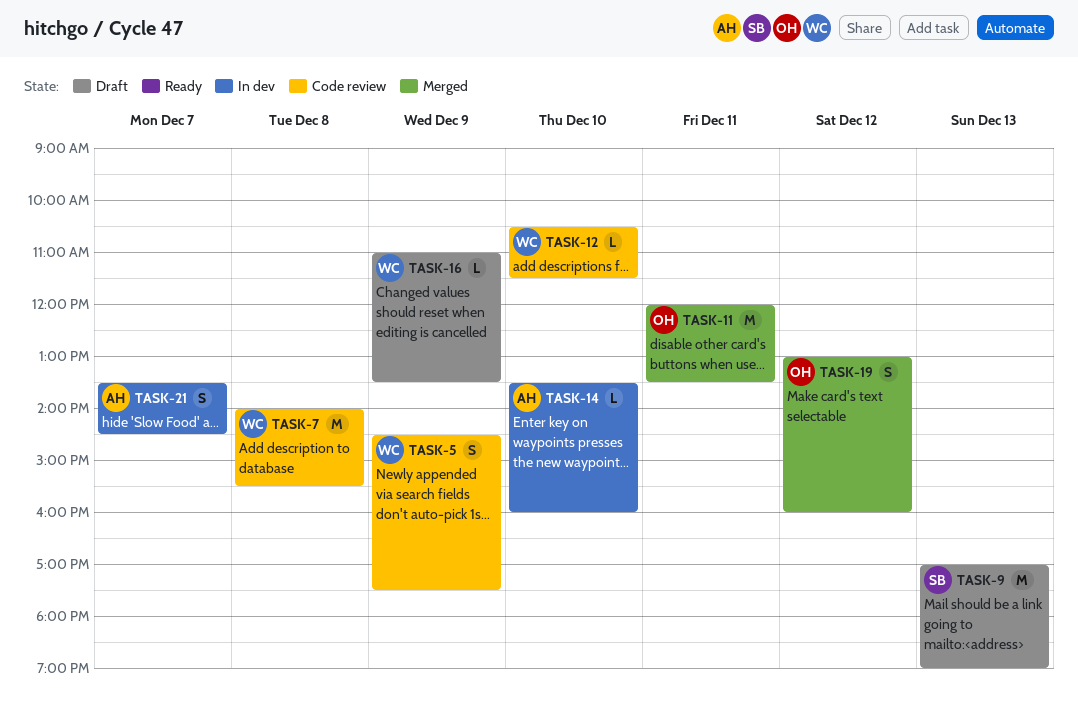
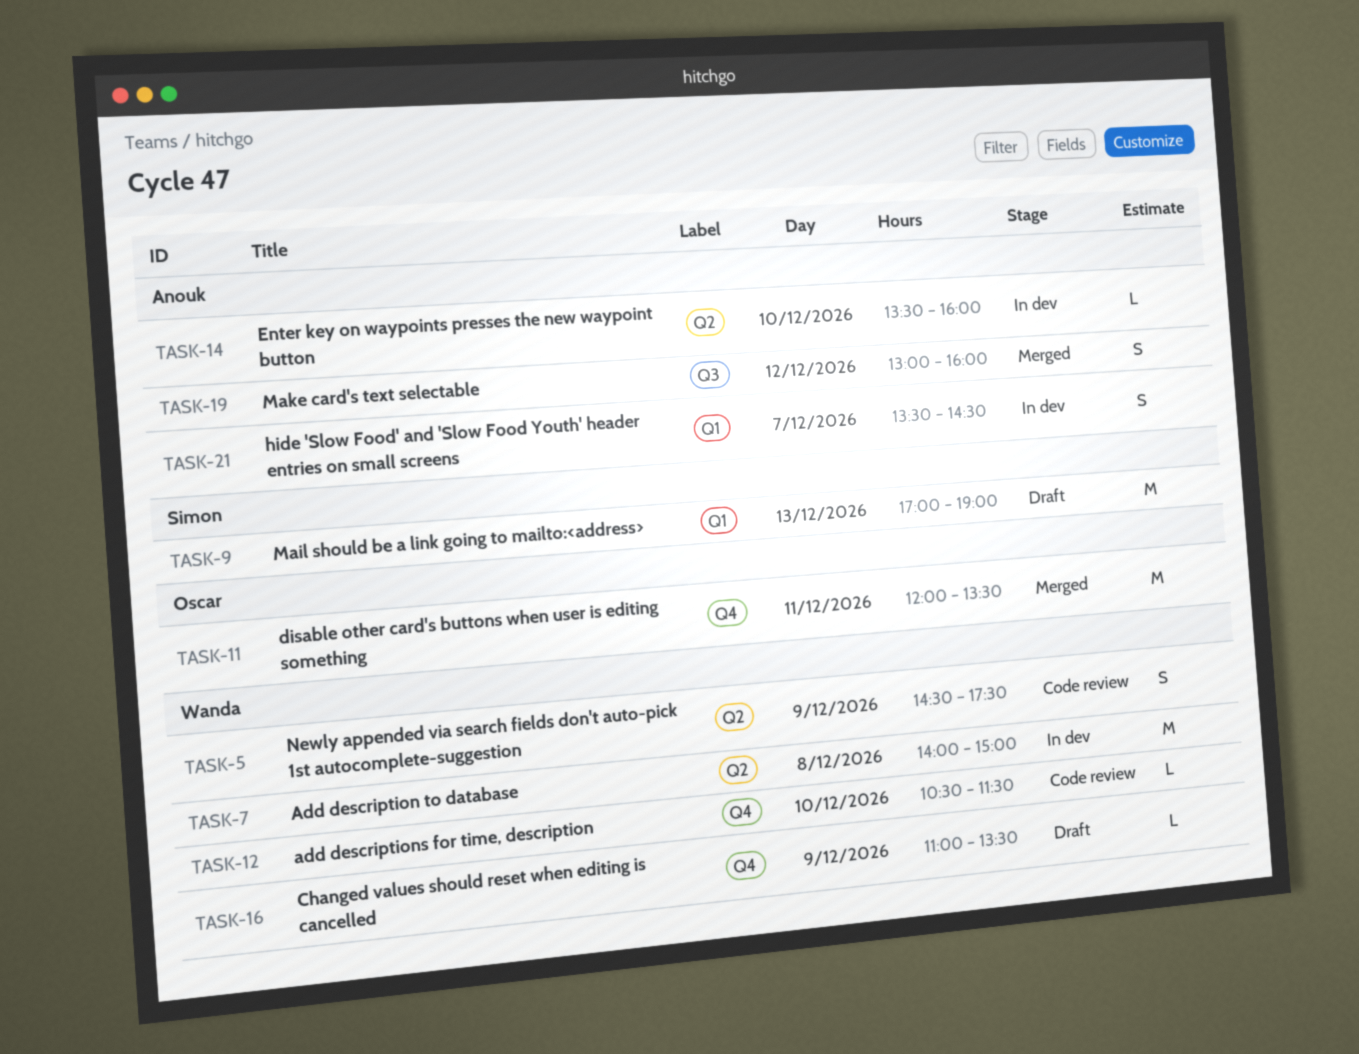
TASK-7, status: Code review -> In dev
TASK-7, ends: 15:30 -> 15:00
TASK-19, owner: Oscar -> Anouk

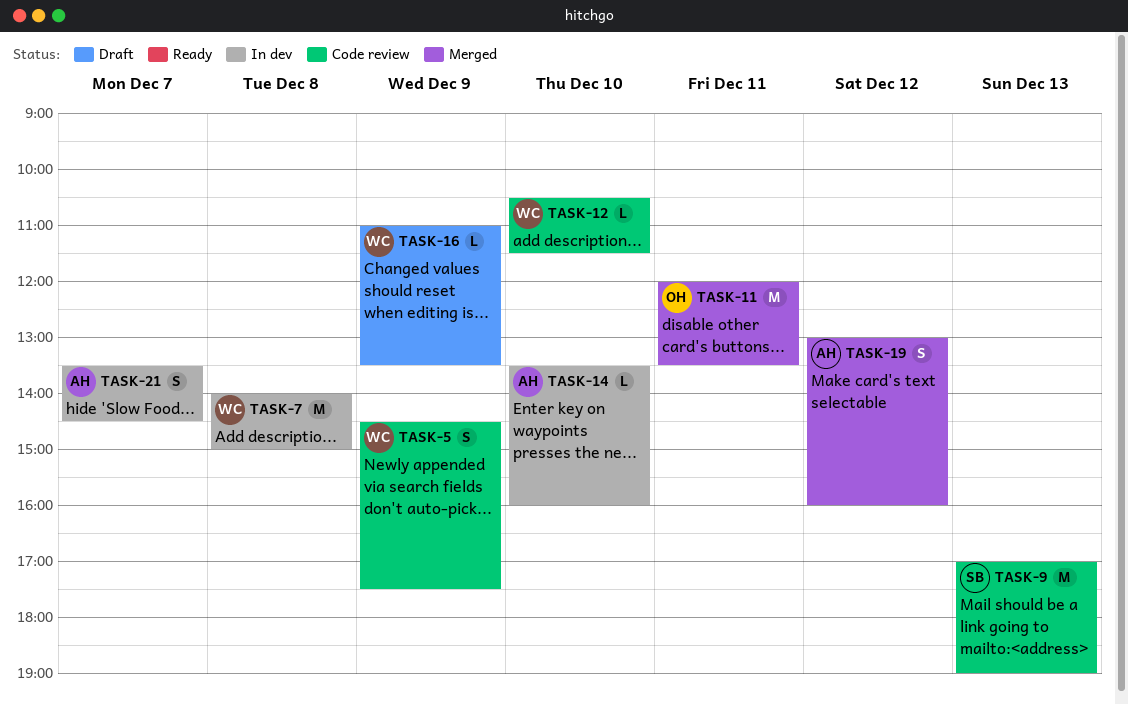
TASK-9, status: Draft -> Code review

